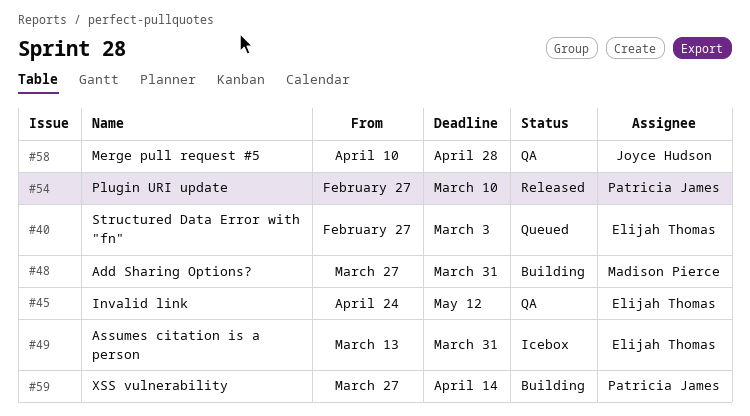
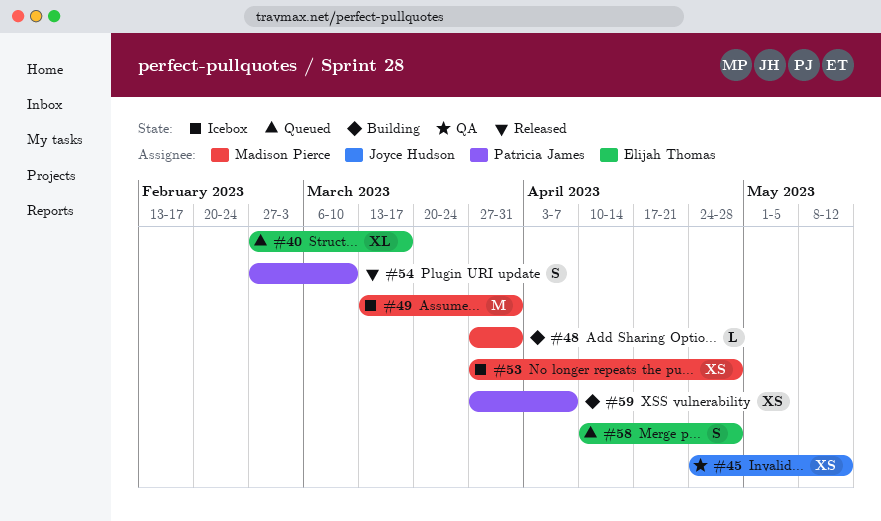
#40, due: Mar 3 -> Mar 17
#45, owner: Elijah Thomas -> Joyce Hudson
#49, owner: Elijah Thomas -> Madison Pierce
#53: none -> present
#58, status: QA -> Queued
#58, owner: Joyce Hudson -> Elijah Thomas
#59, due: Apr 14 -> Apr 7

